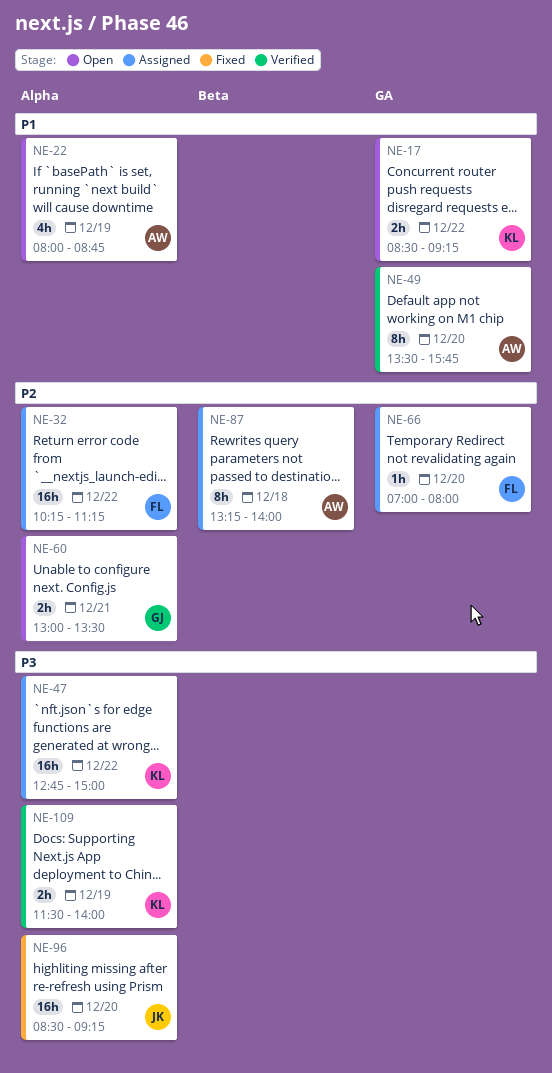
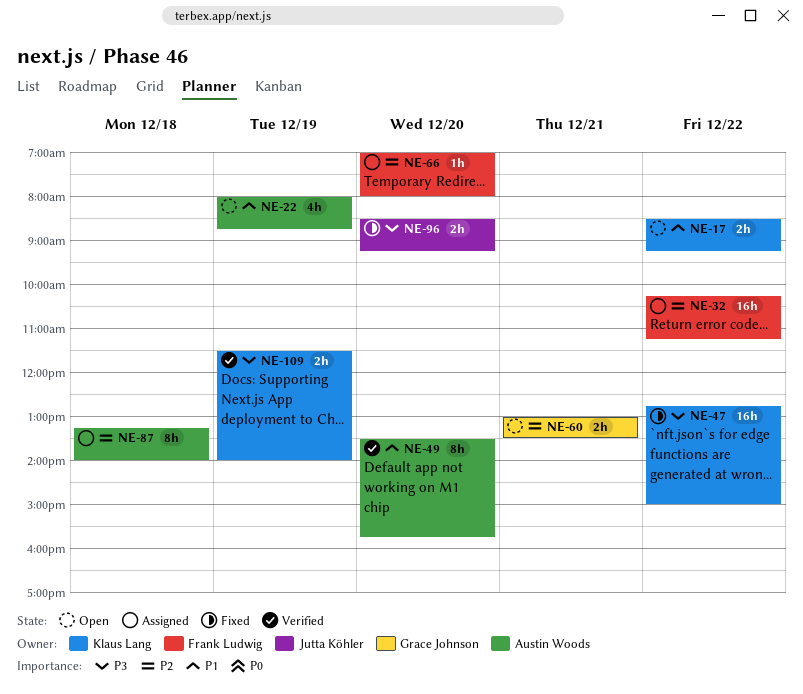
NE-47, status: Assigned -> Fixed
NE-96, estimate: 16h -> 2h

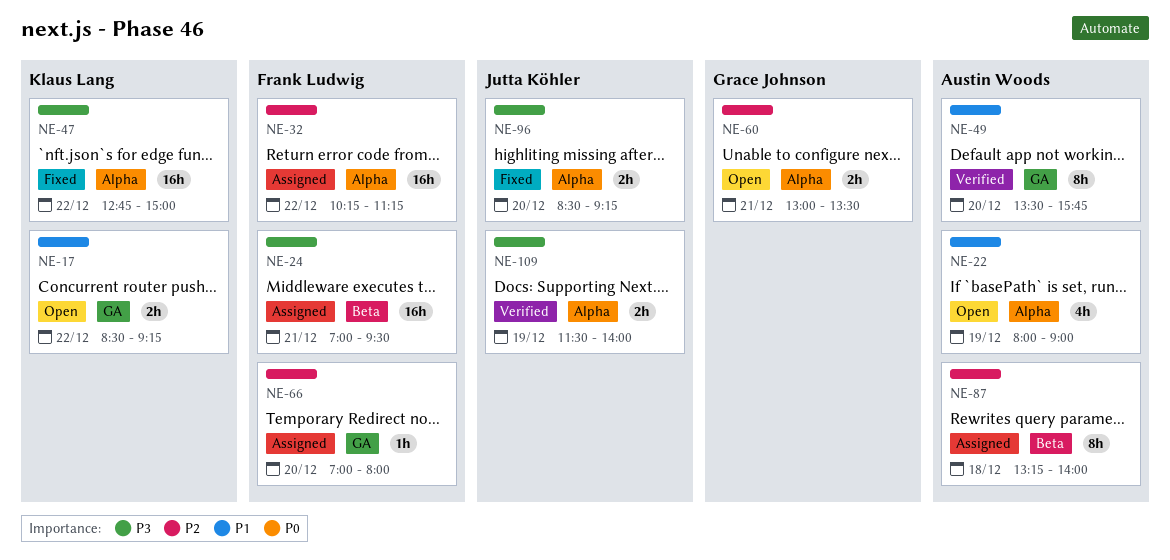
NE-22, ends: 08:45 -> 09:00
NE-24: none -> present
NE-109, owner: Klaus Lang -> Jutta Köhler

